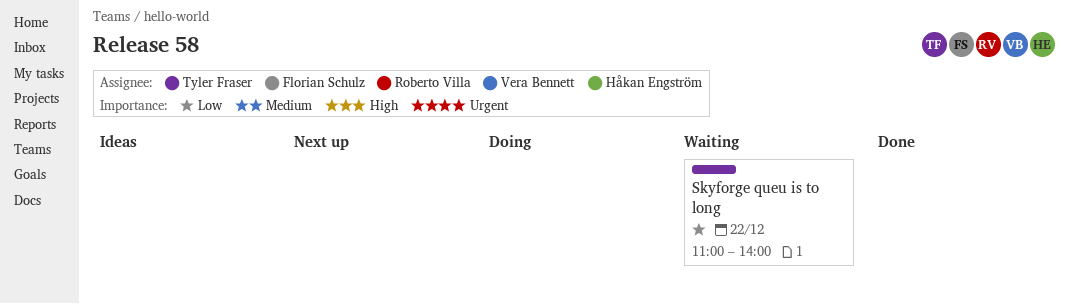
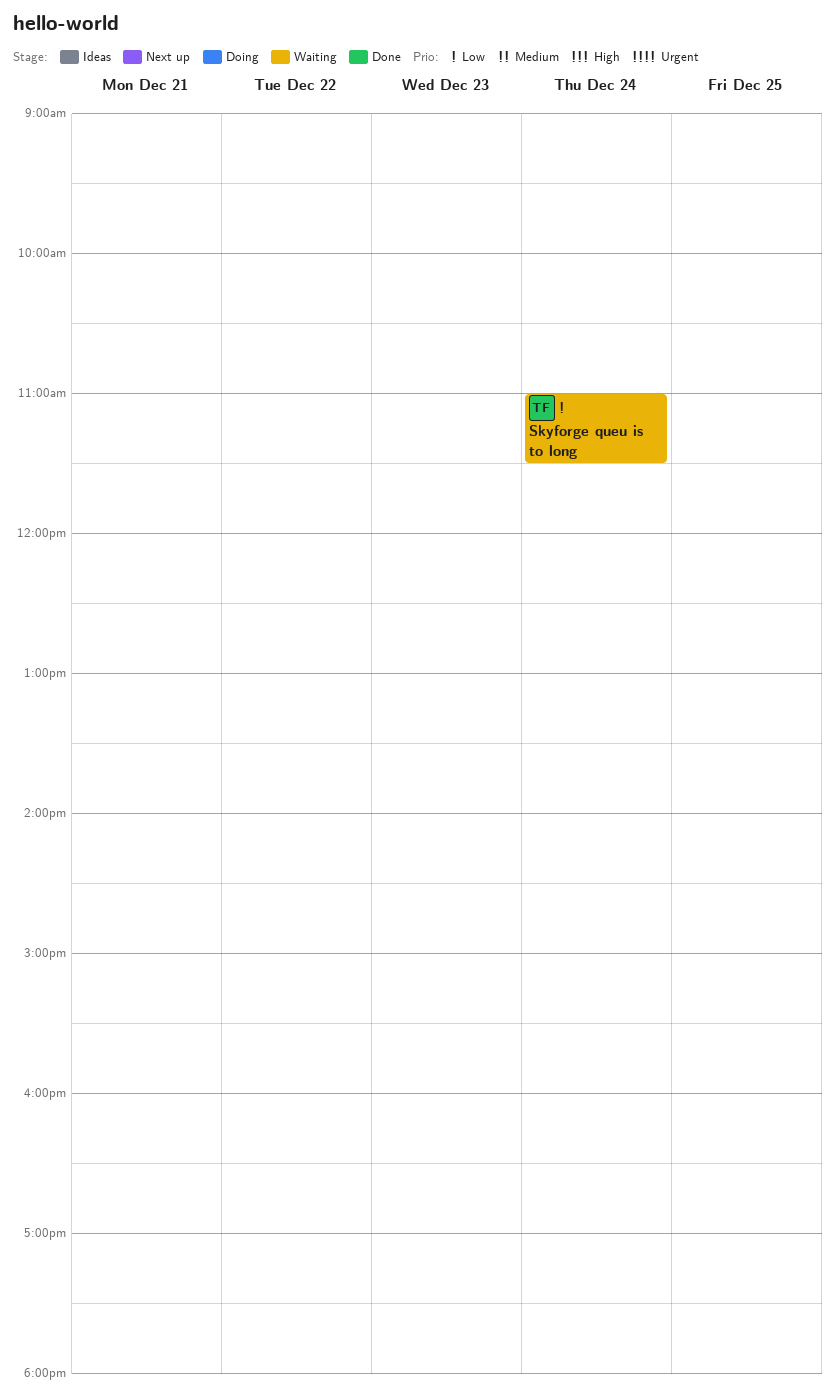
Skyforge queu is to long, day: Dec 22 -> Dec 24
Skyforge queu is to long, ends: 14:00 -> 11:30

